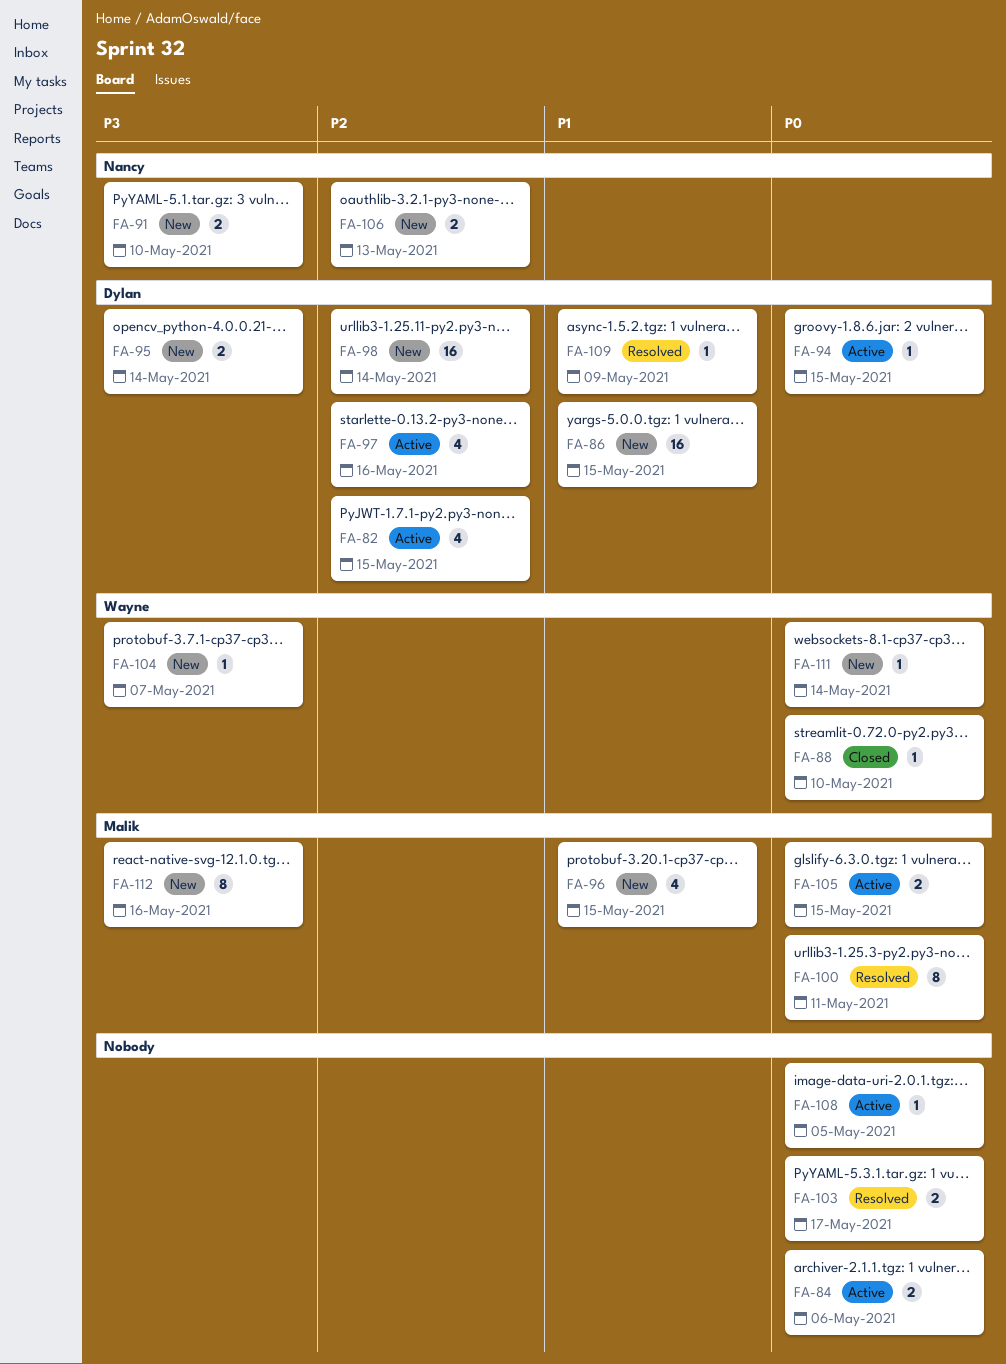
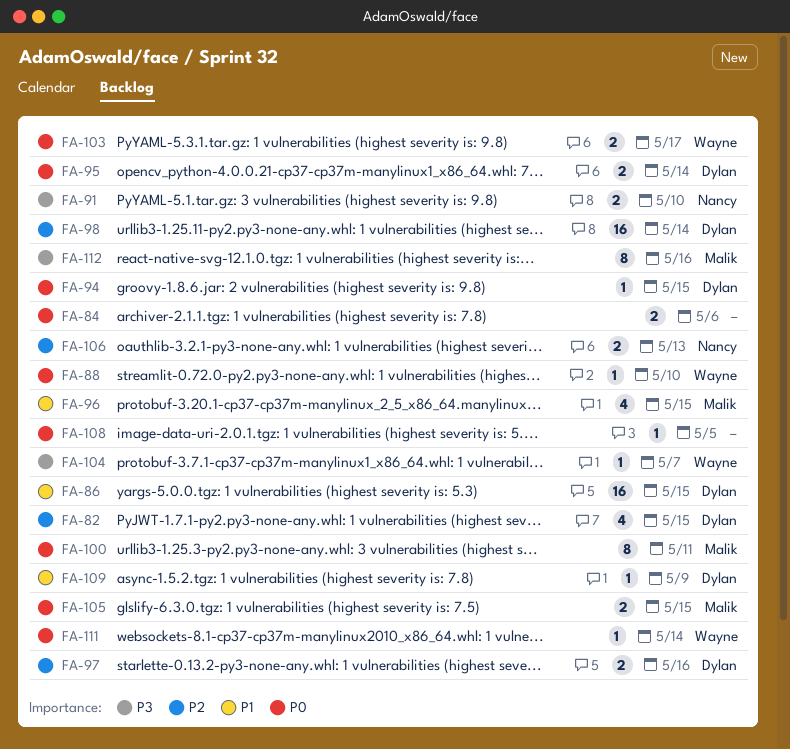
FA-95, priority: P3 -> P0
FA-97, estimate: 4 -> 2
FA-103, owner: none -> Wayne

